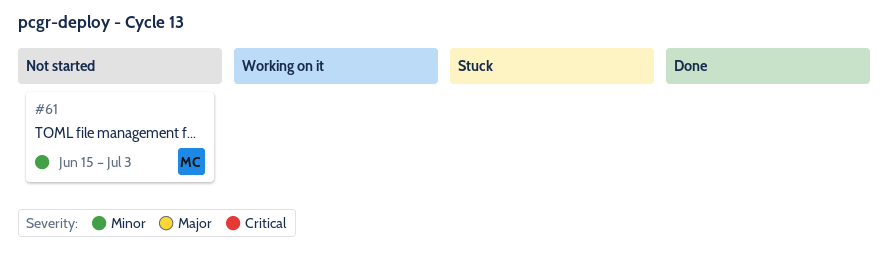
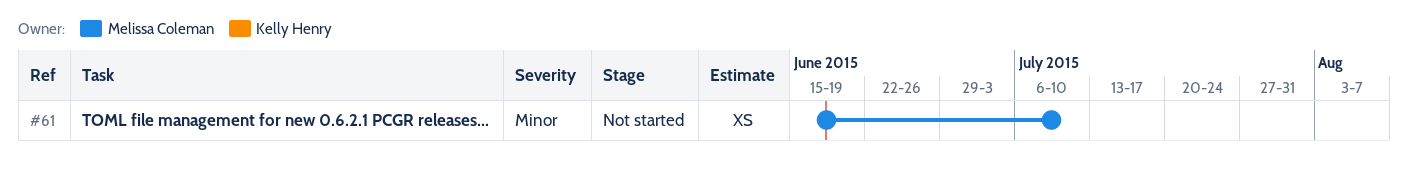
#61, due: Jul 3 -> Jul 10

